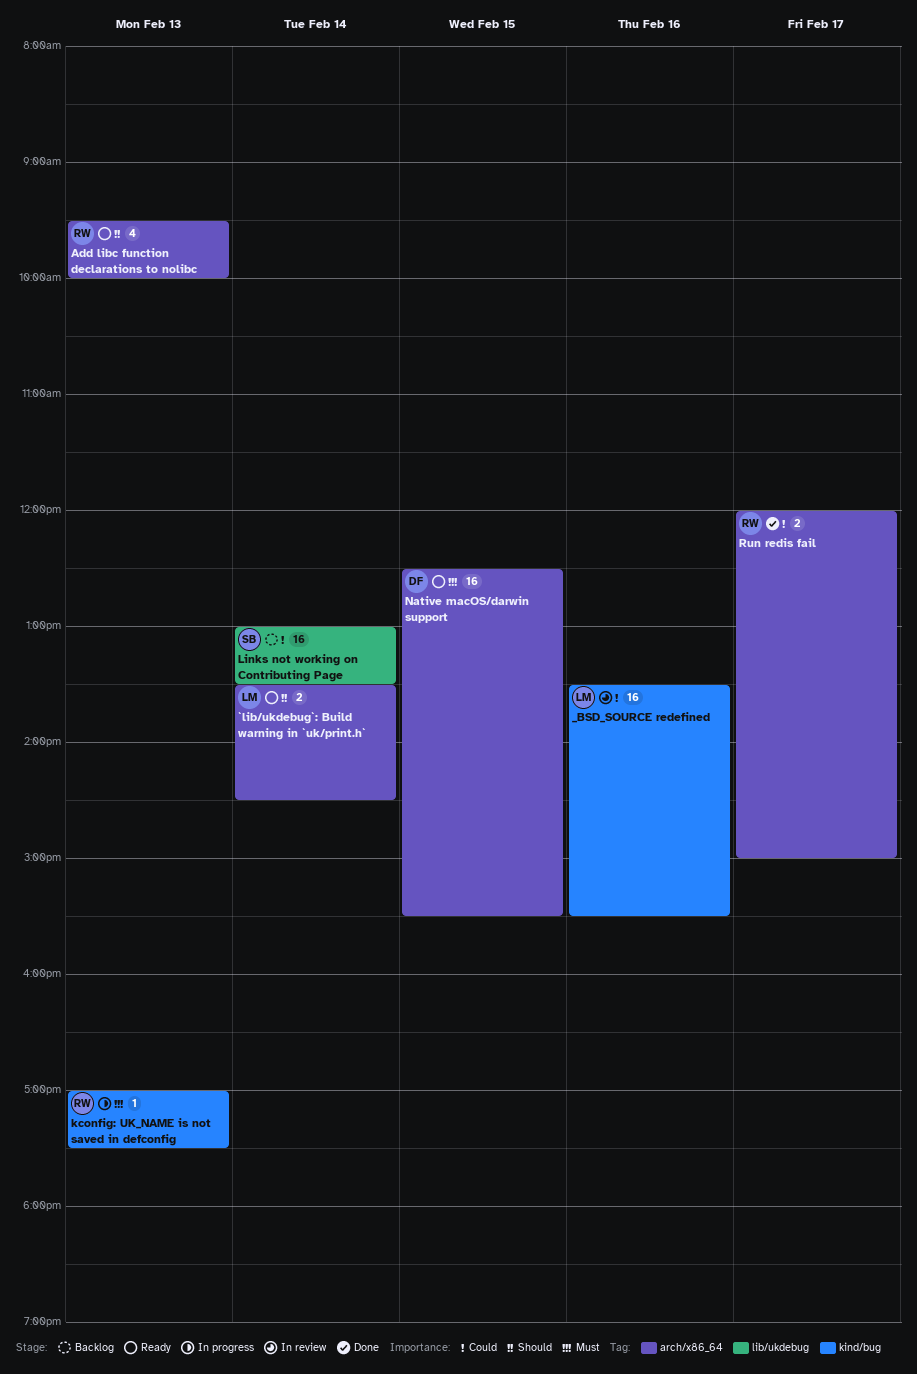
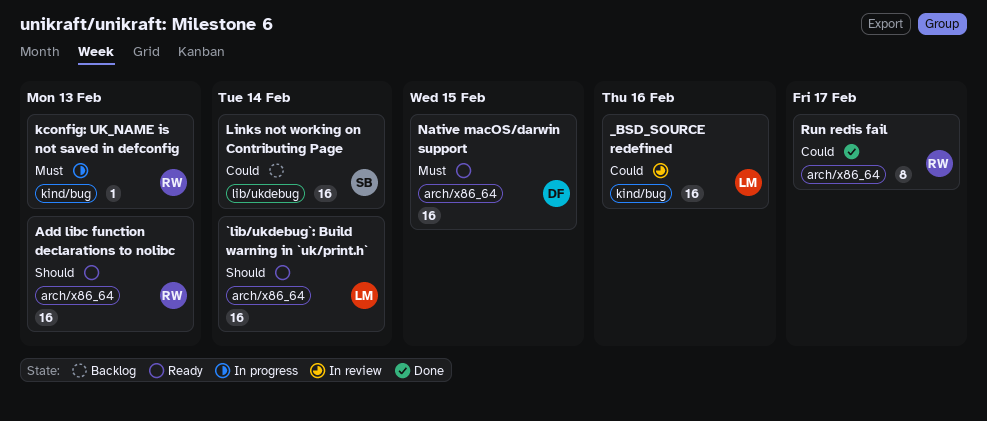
`lib/ukdebug`: Build warning in `uk/print.h`, estimate: 2 -> 16
Add libc function declarations to nolibc, estimate: 4 -> 16
Run redis fail, estimate: 2 -> 8

